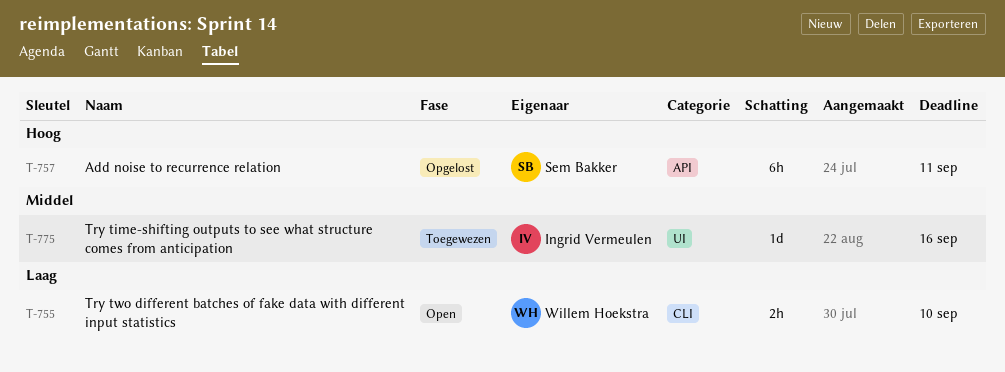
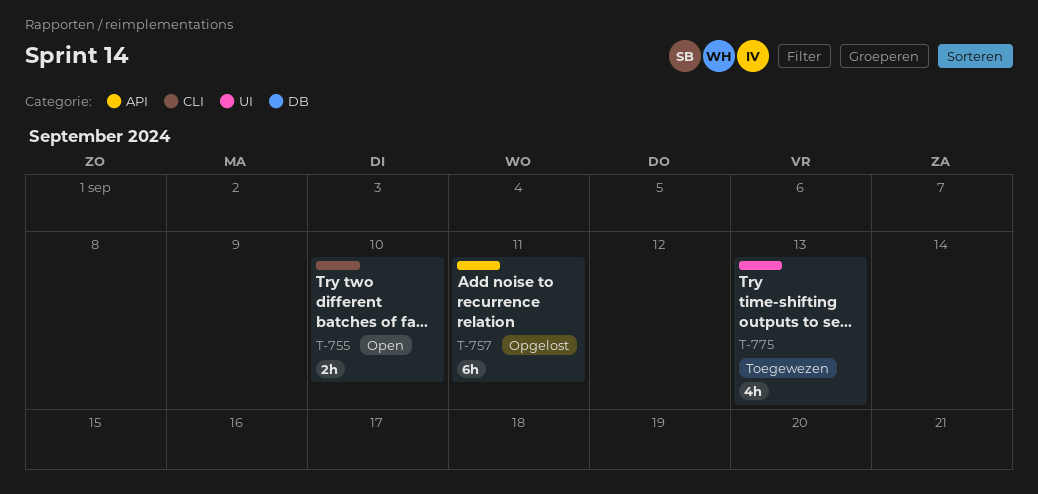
T-775, estimate: 1d -> 4h
T-775, due: Sep 16 -> Sep 13

